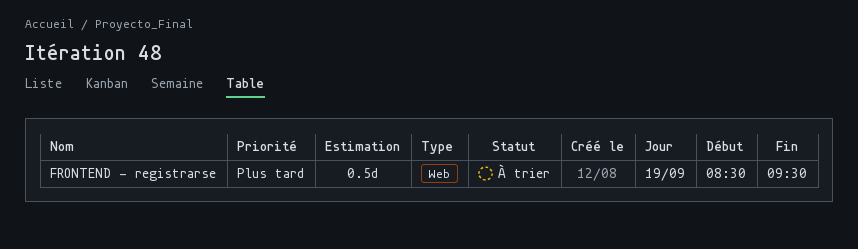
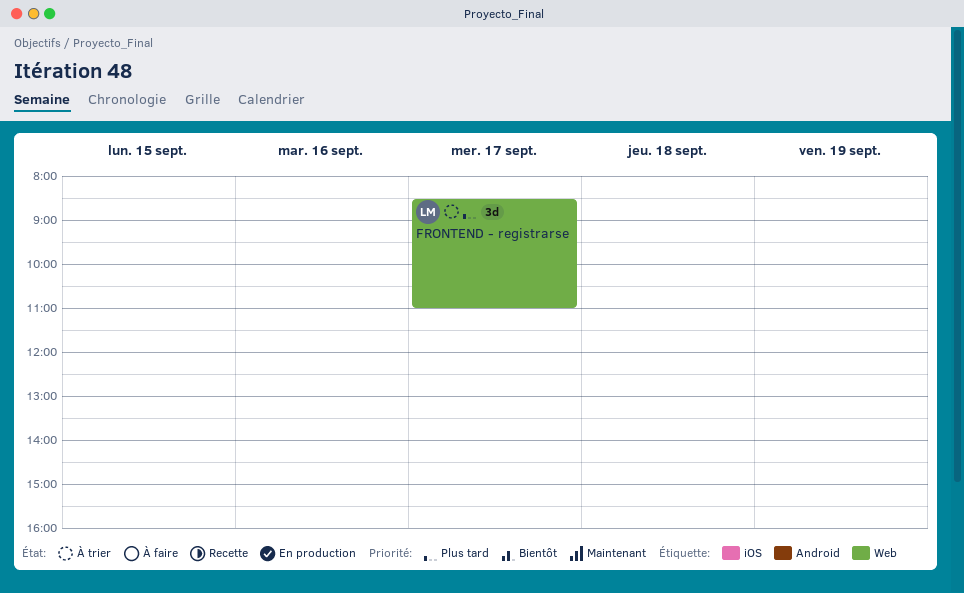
FRONTEND - registrarse, estimate: 0.5d -> 3d
FRONTEND - registrarse, day: Sep 19 -> Sep 17
FRONTEND - registrarse, ends: 09:30 -> 11:00

